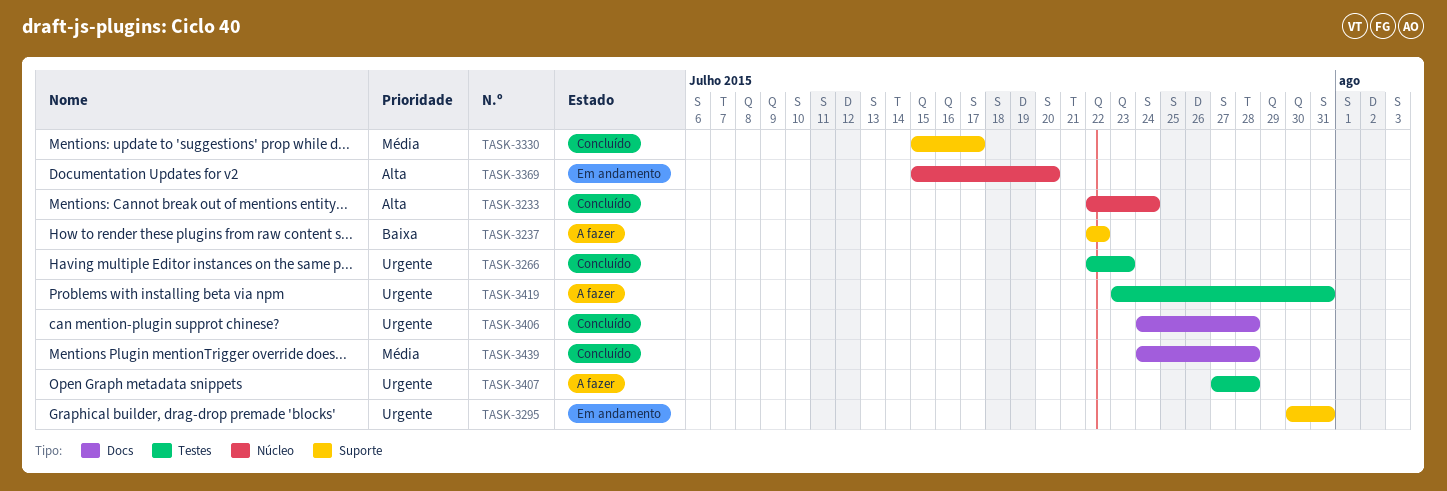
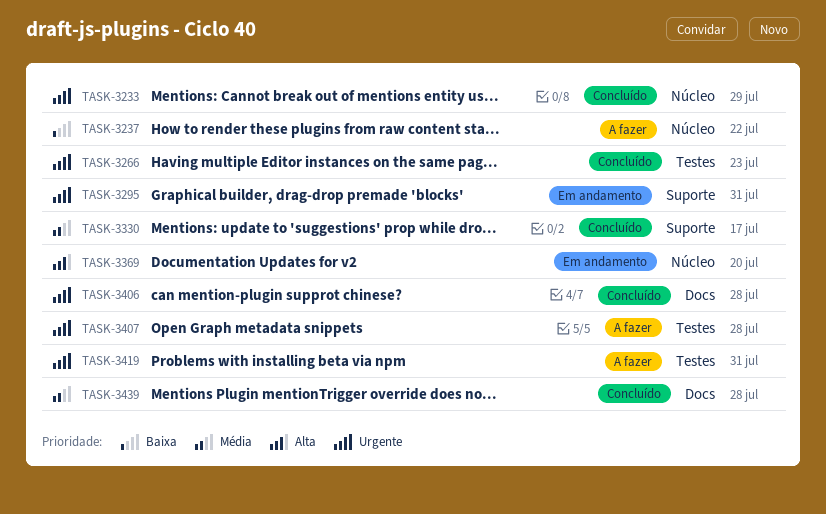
TASK-3233, priority: Alta -> Urgente
TASK-3233, due: Jul 24 -> Jul 29
TASK-3237, label: Suporte -> Núcleo

